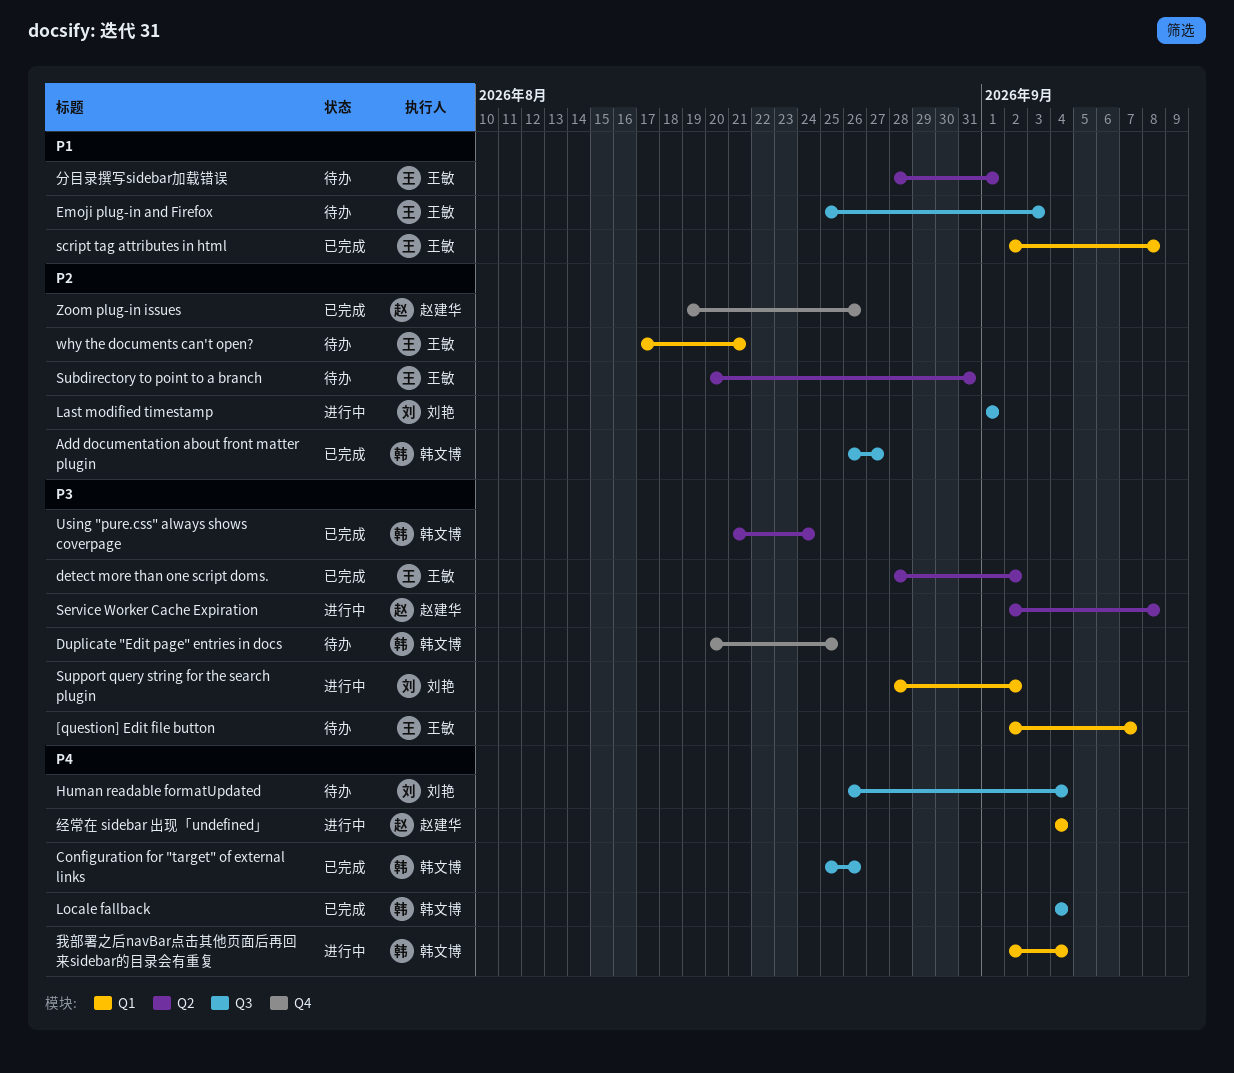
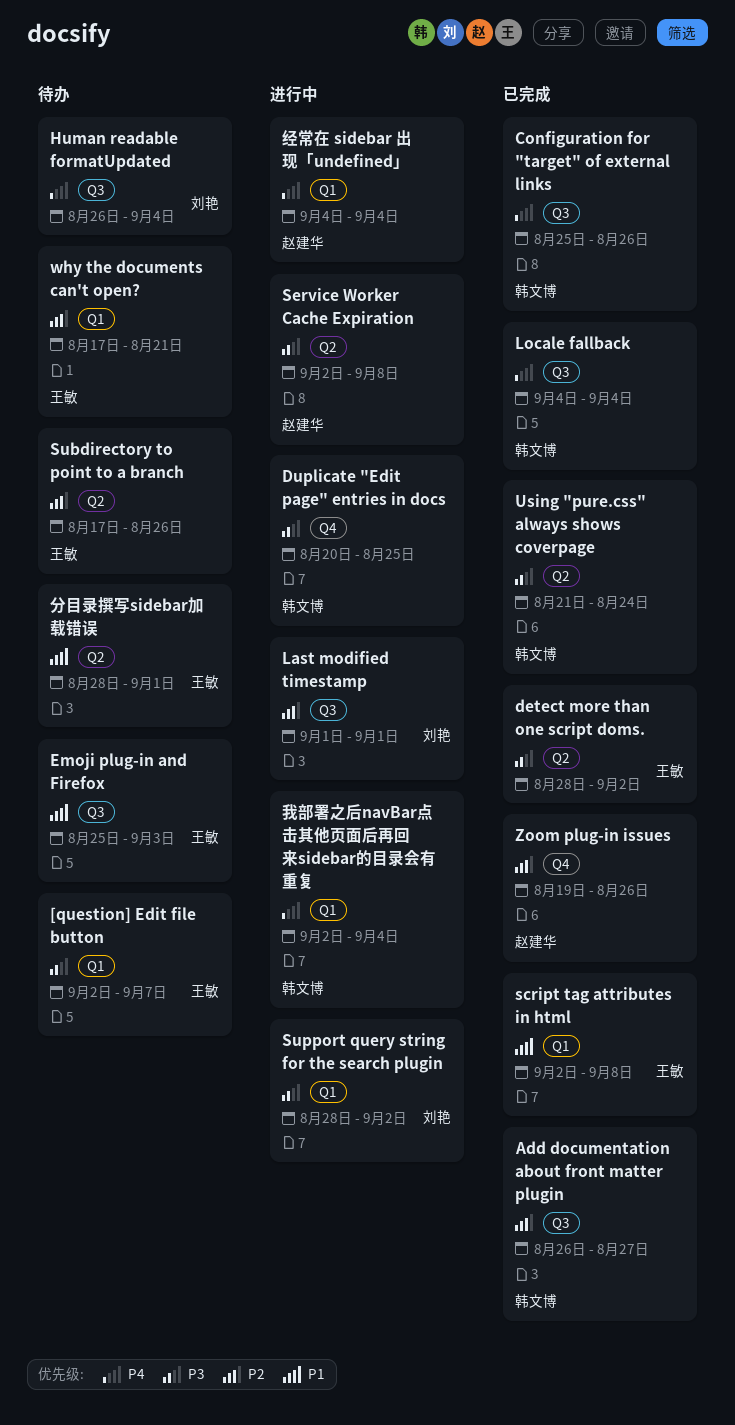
Duplicate "Edit page" entries in docs, status: 待办 -> 进行中
Subdirectory to point to a branch, start: Aug 20 -> Aug 17
Subdirectory to point to a branch, due: Aug 31 -> Aug 26

